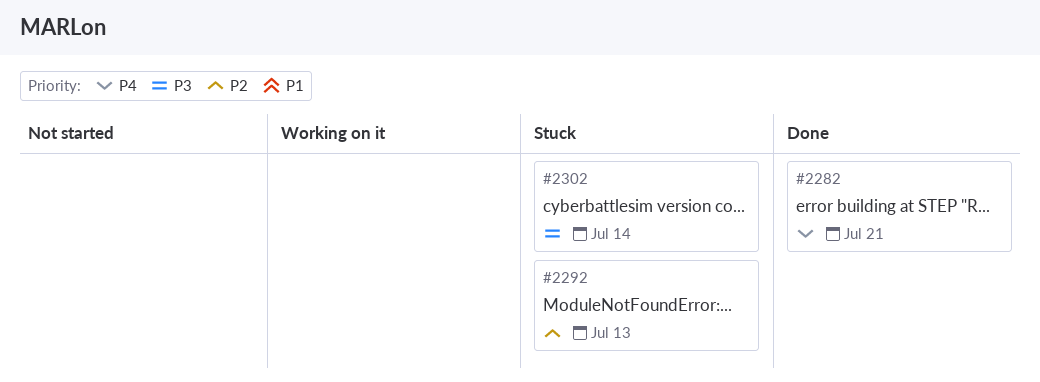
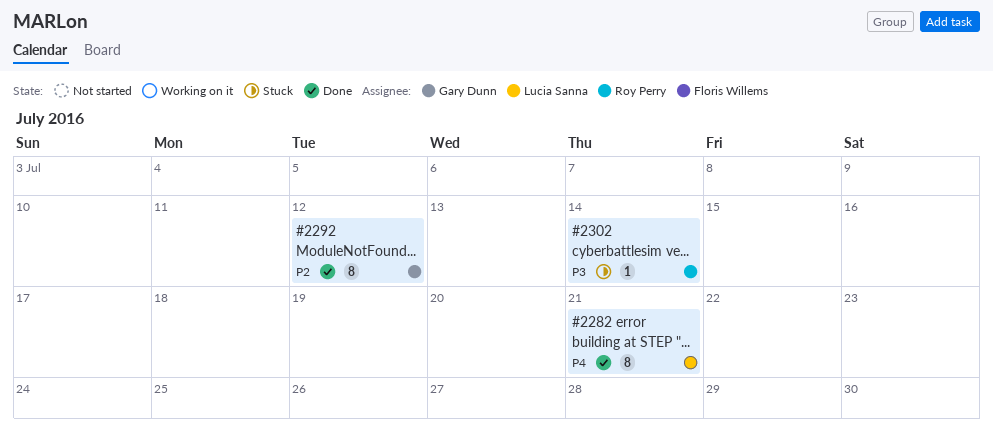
#2292, status: Stuck -> Done
#2292, due: Jul 13 -> Jul 12

